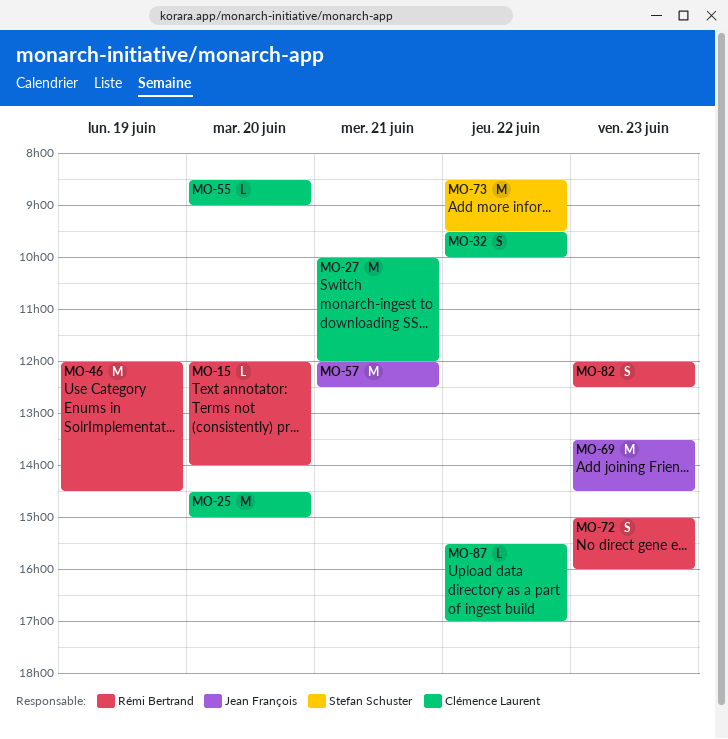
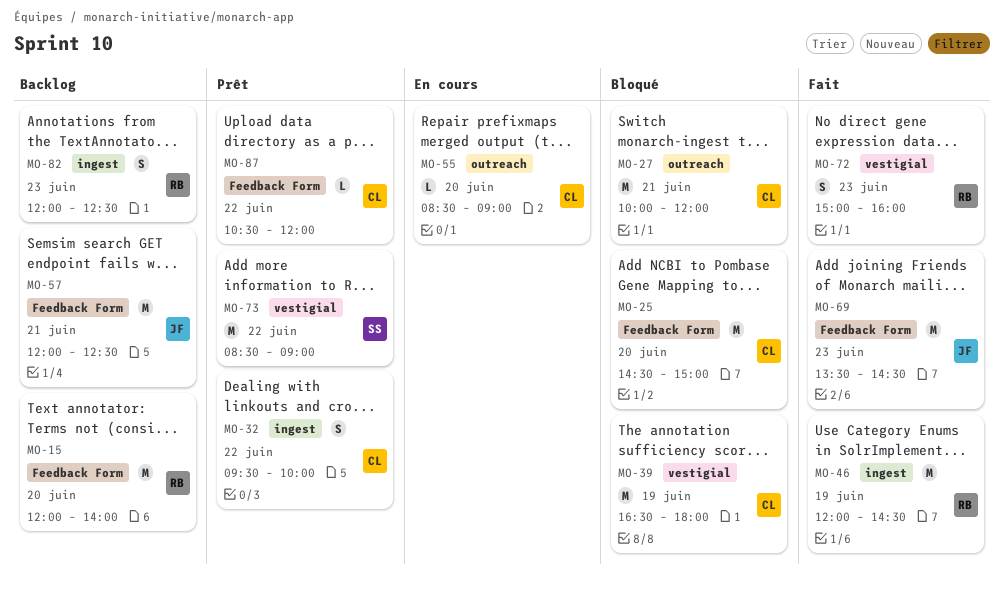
MO-15, estimate: L -> M
MO-39: none -> present
MO-73, ends: 09:30 -> 09:00
MO-87, begins: 15:30 -> 10:30
MO-87, ends: 17:00 -> 12:00

